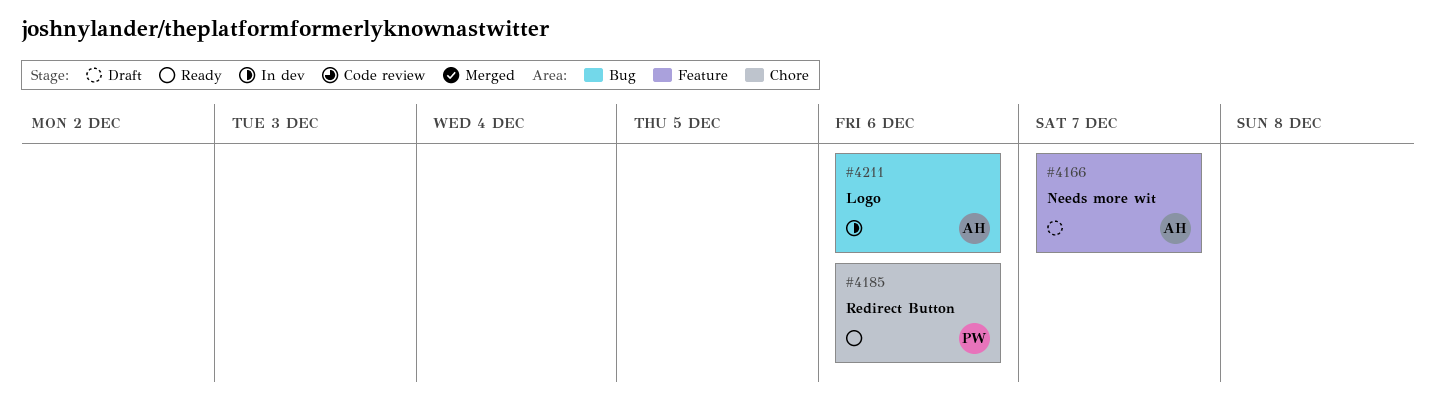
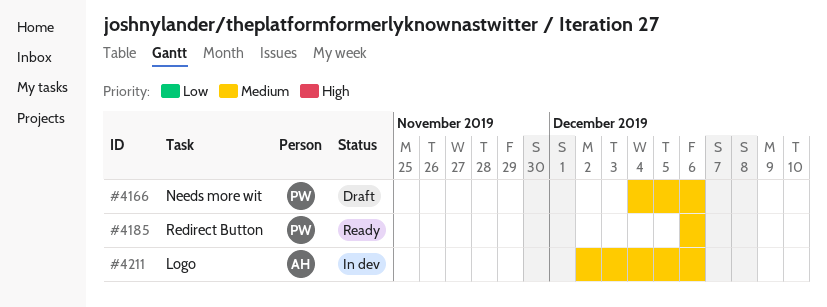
#4166, owner: AH -> PW
#4166, due: Dec 7 -> Dec 6

